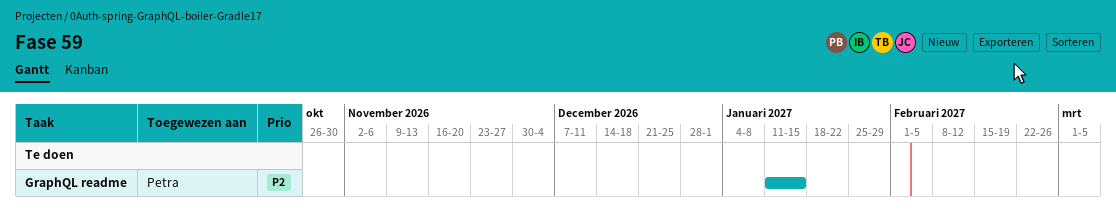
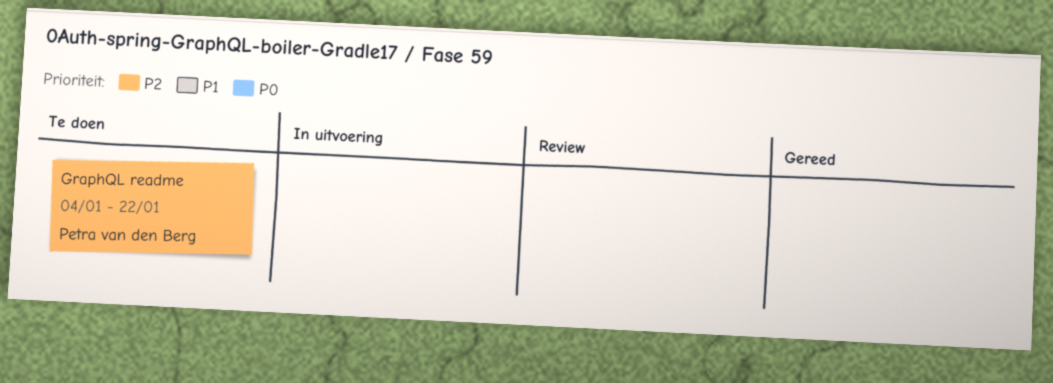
GraphQL readme, start: Jan 11 -> Jan 4
GraphQL readme, due: Jan 15 -> Jan 22

